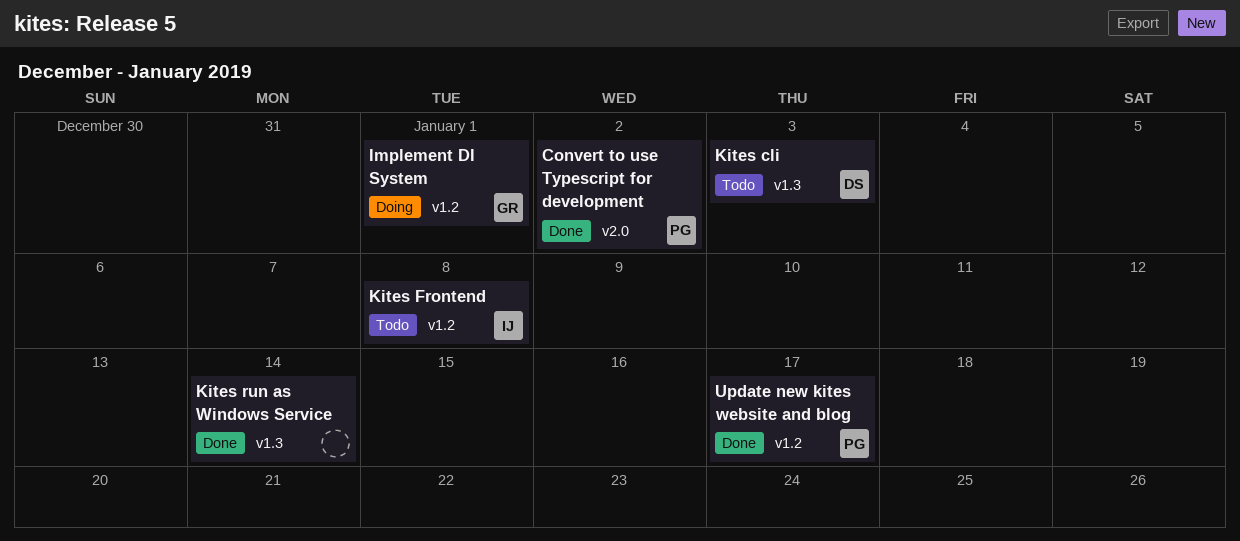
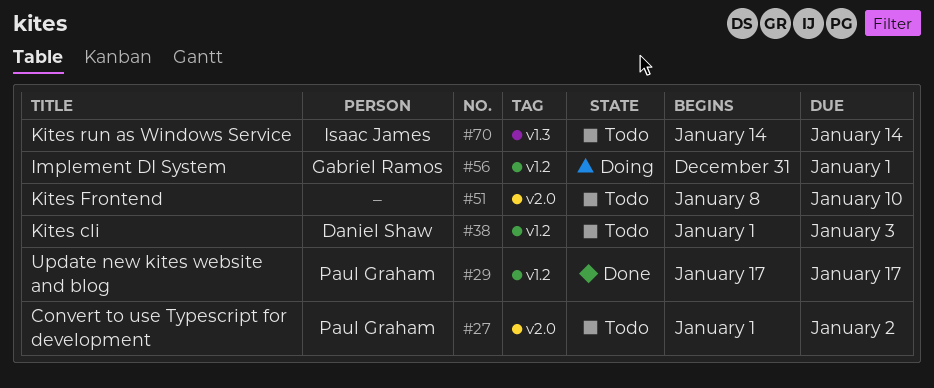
Convert to use Typescript for development, status: Done -> Todo
Kites cli, label: v1.3 -> v1.2
Kites Frontend, owner: Isaac James -> none
Kites Frontend, label: v1.2 -> v2.0
Kites Frontend, due: Jan 8 -> Jan 10
Kites run as Windows Service, status: Done -> Todo
Kites run as Windows Service, owner: none -> Isaac James

